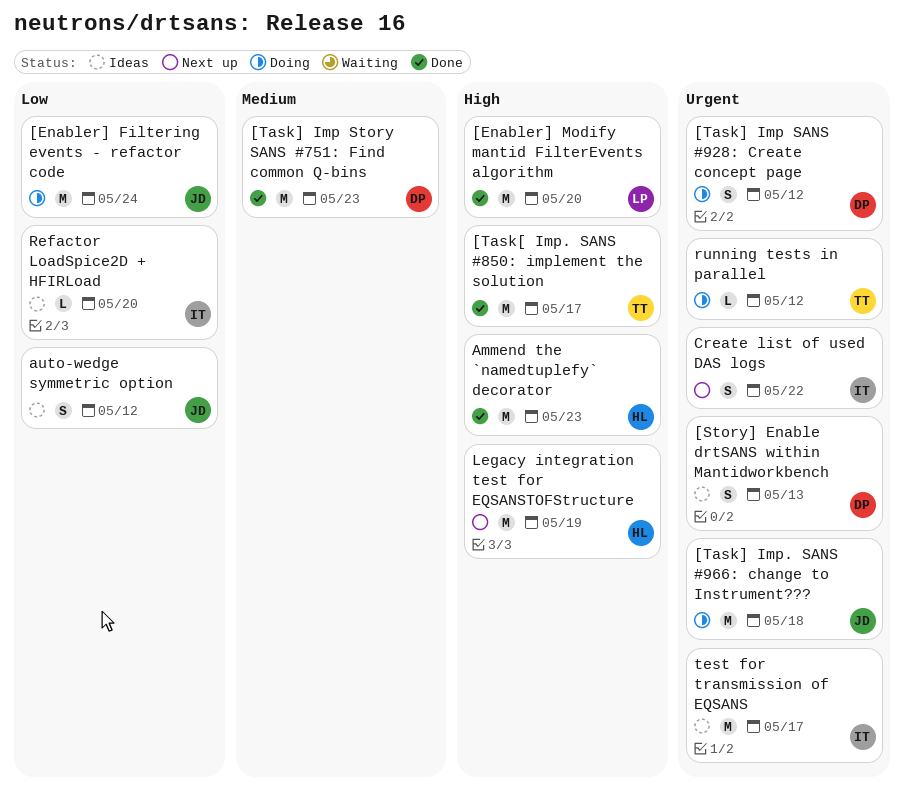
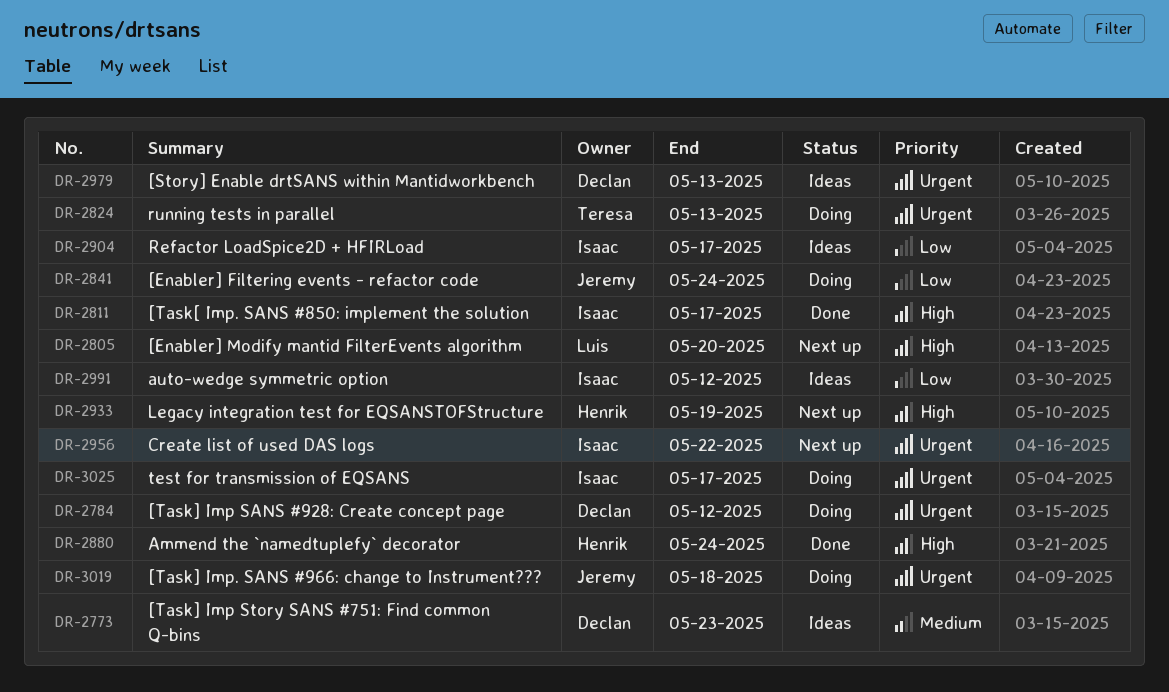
[Enabler] Modify mantid FilterEvents algorithm, status: Done -> Next up
[Task[ Imp. SANS #850: implement the solution, owner: Teresa -> Isaac
[Task] Imp Story SANS #751: Find common Q-bins, status: Done -> Ideas
Ammend the `namedtuplefy` decorator, due: May 23 -> May 24
auto-wedge symmetric option, owner: Jeremy -> Isaac
Refactor LoadSpice2D + HFIRLoad, due: May 20 -> May 17
running tests in parallel, due: May 12 -> May 13
test for transmission of EQSANS, status: Ideas -> Doing

